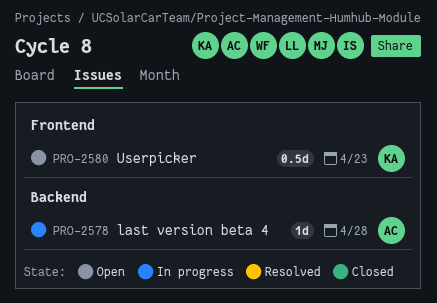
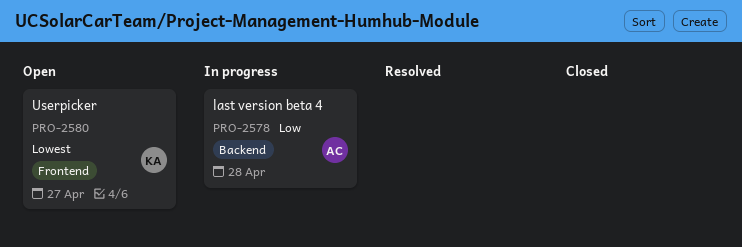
PRO-2580, due: Apr 23 -> Apr 27

